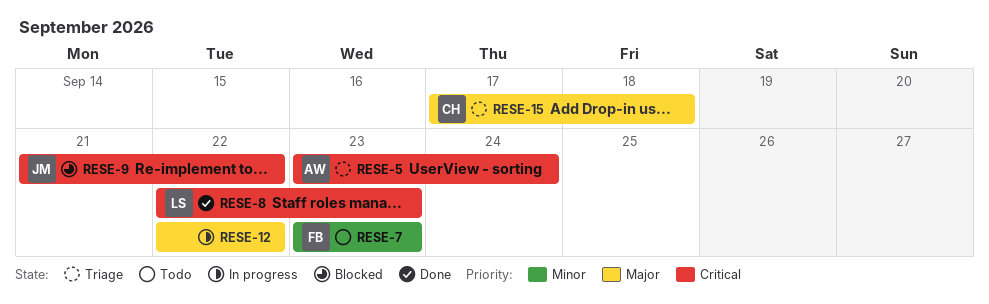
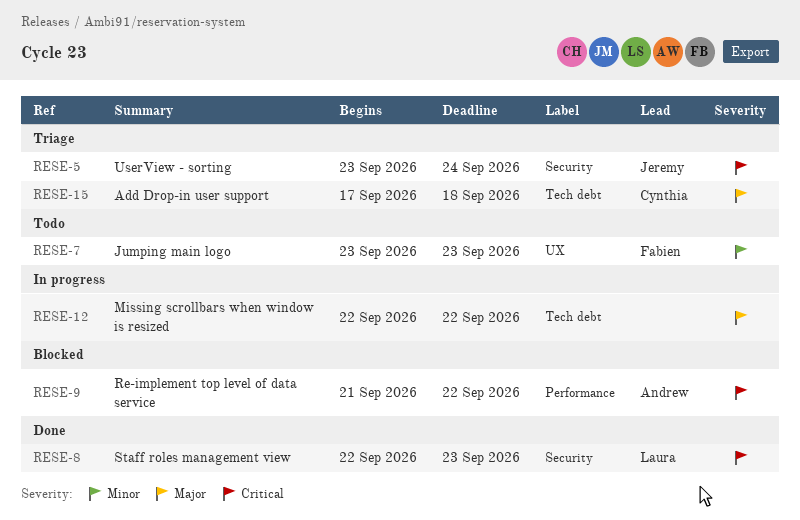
RESE-5, owner: Andrew -> Jeremy
RESE-9, owner: Jeremy -> Andrew

